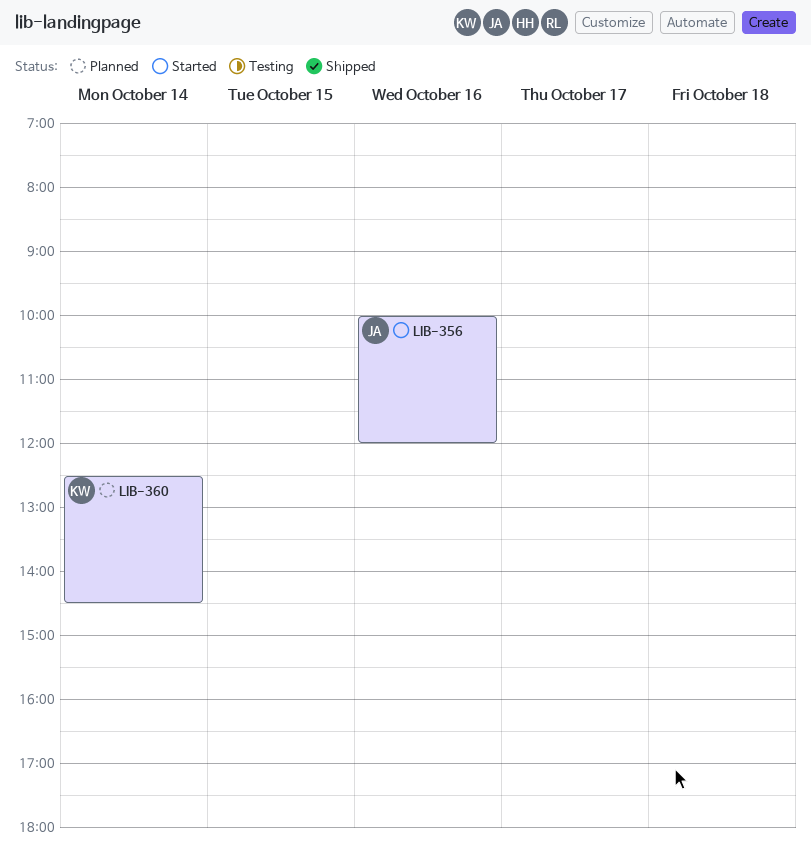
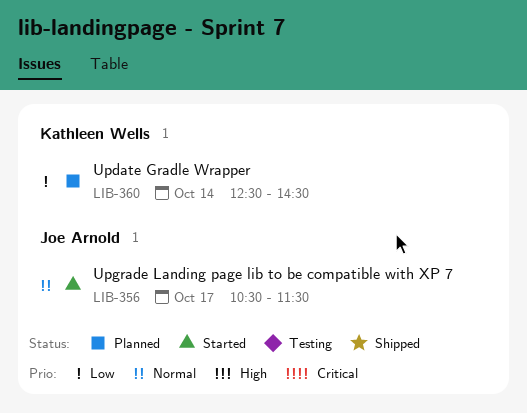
LIB-356, day: Oct 16 -> Oct 17
LIB-356, begins: 10:00 -> 10:30
LIB-356, ends: 12:00 -> 11:30

